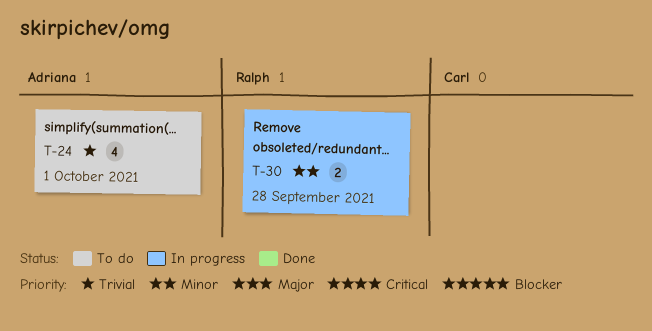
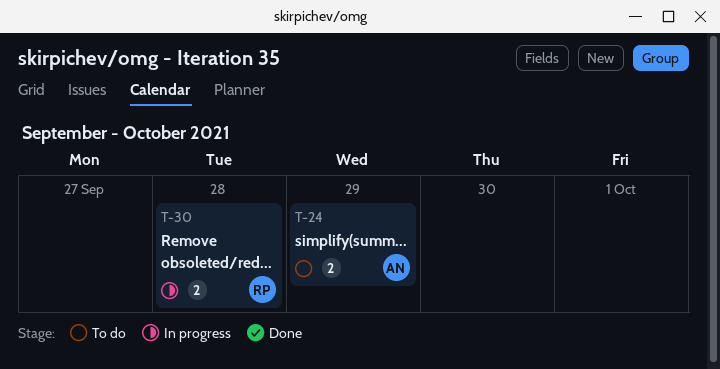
T-24, estimate: 4 -> 2
T-24, day: Oct 1 -> Sep 29

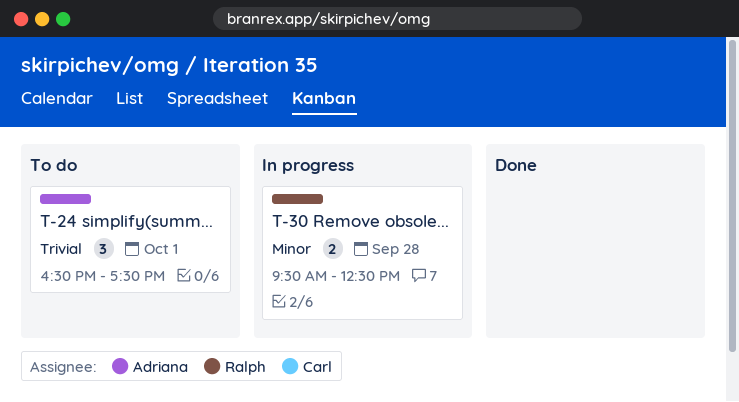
T-24, estimate: 2 -> 3
T-24, day: Sep 29 -> Oct 1

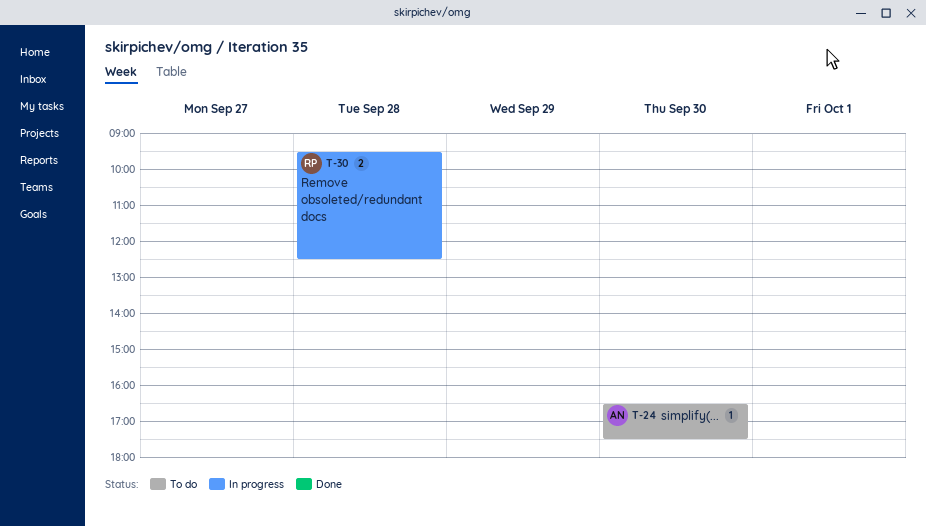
T-24, estimate: 3 -> 1
T-24, day: Oct 1 -> Sep 30

